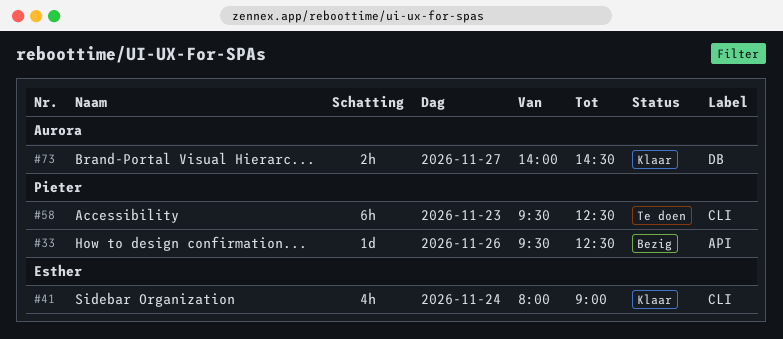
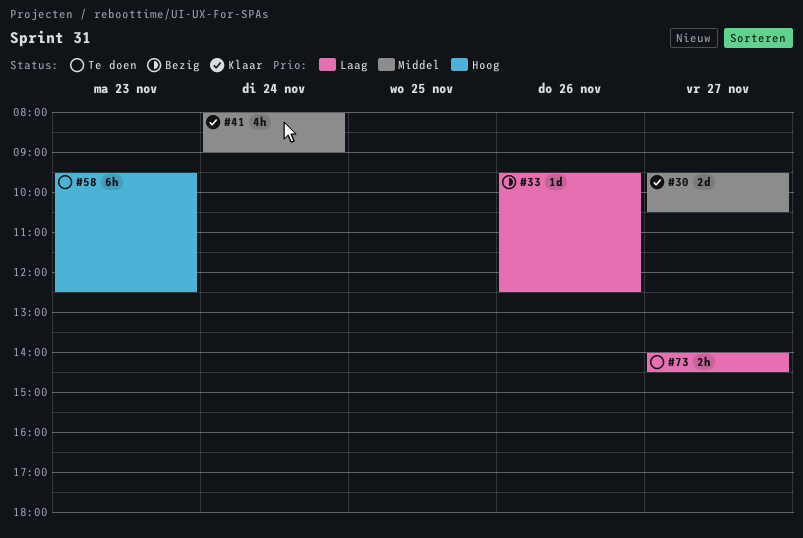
#30: none -> present
#73, status: Klaar -> Te doen

